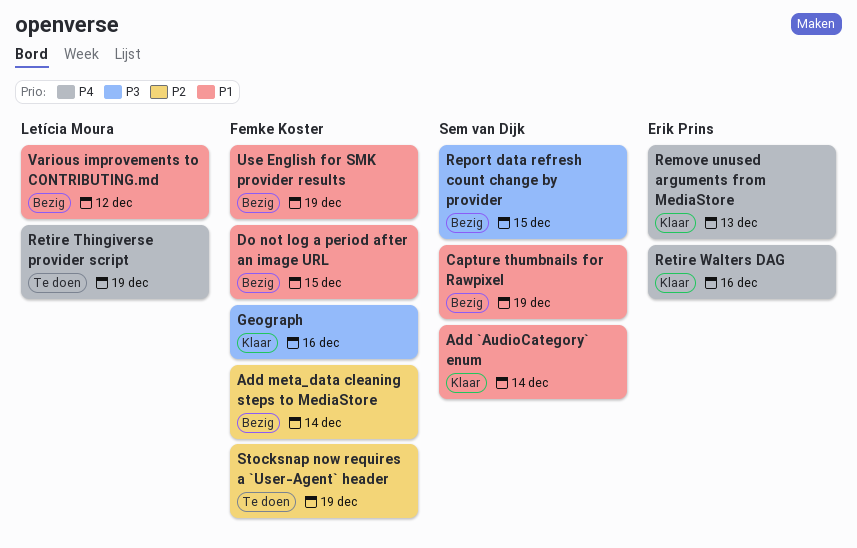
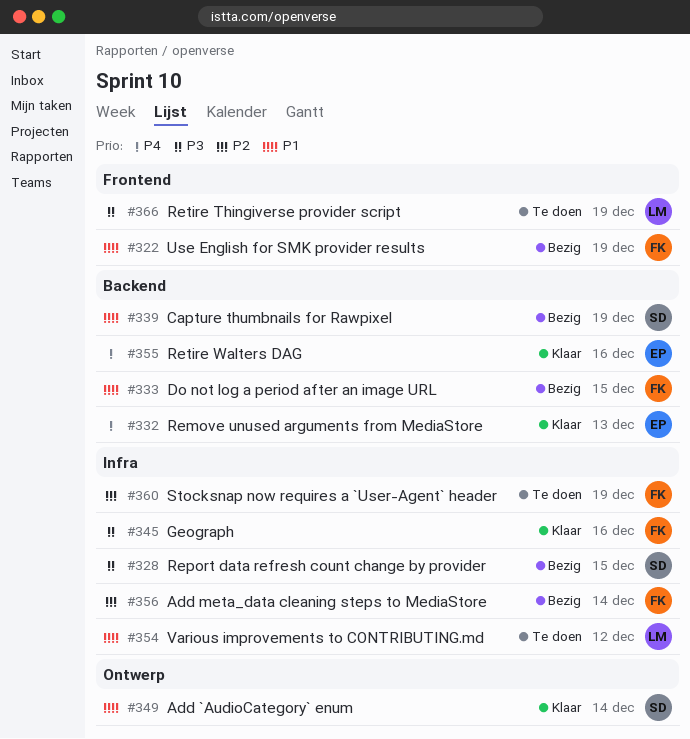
Retire Thingiverse provider script, priority: P4 -> P3
Various improvements to CONTRIBUTING.md, status: Bezig -> Te doen

